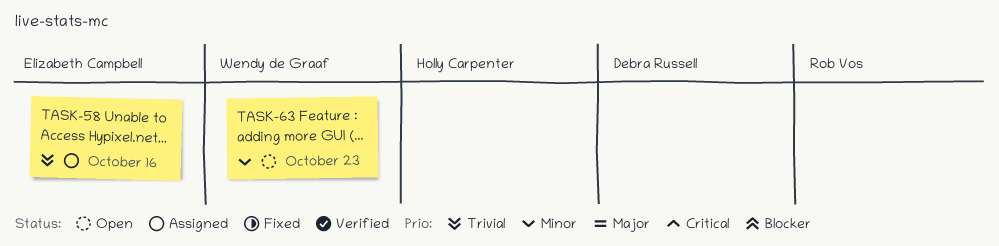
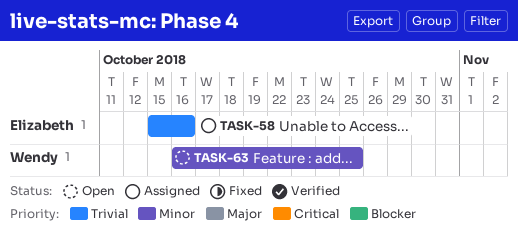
TASK-63, due: Oct 23 -> Oct 25

